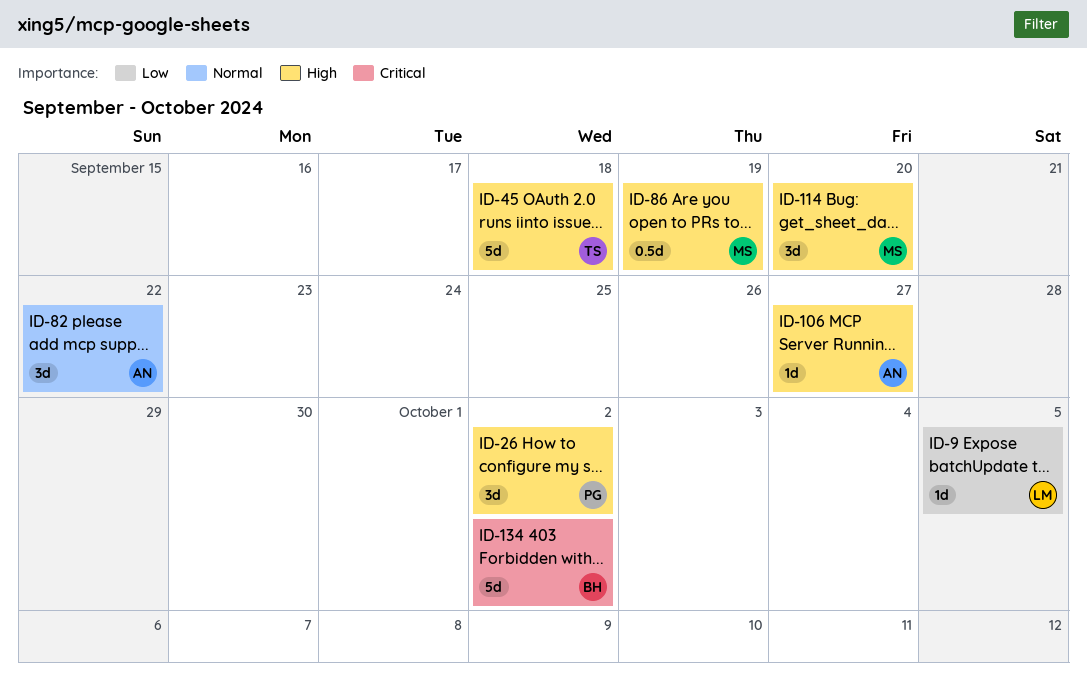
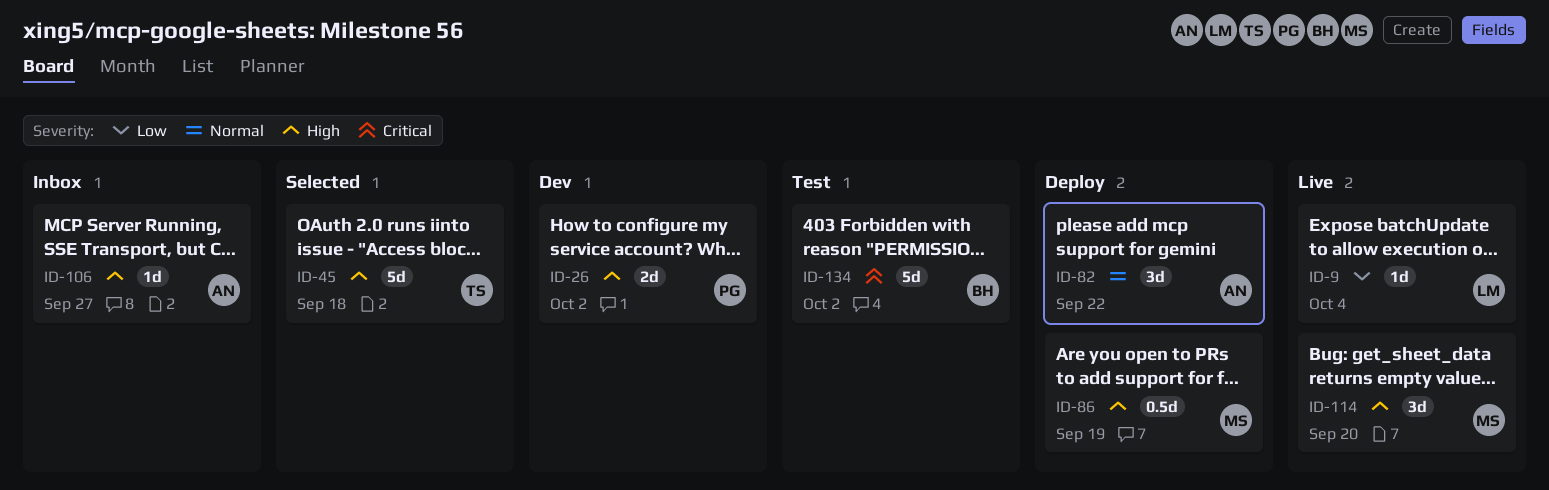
ID-9, due: Oct 5 -> Oct 4
ID-26, estimate: 3d -> 2d

